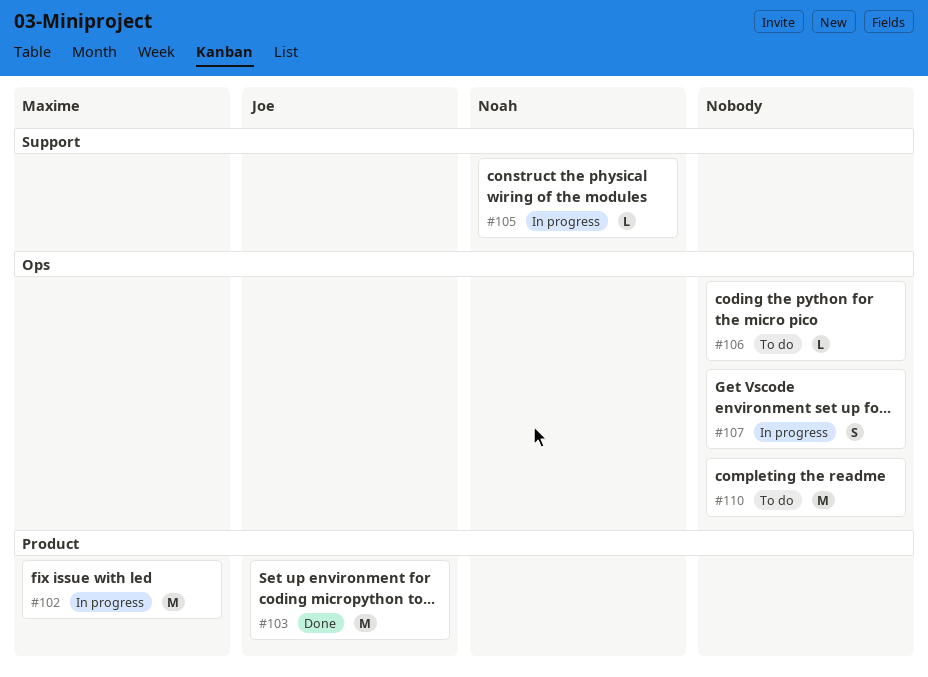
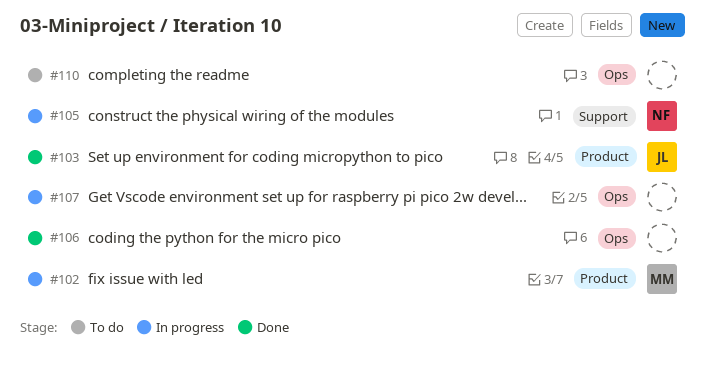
#106, status: To do -> Done

